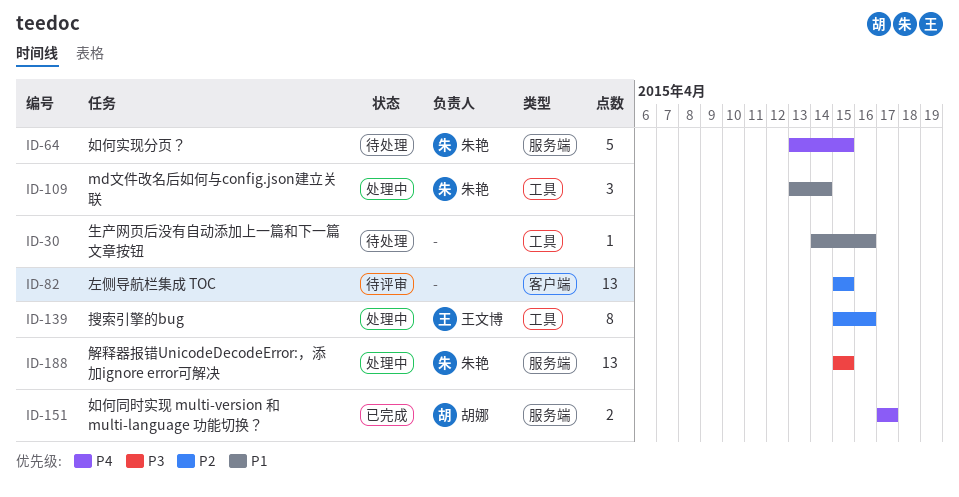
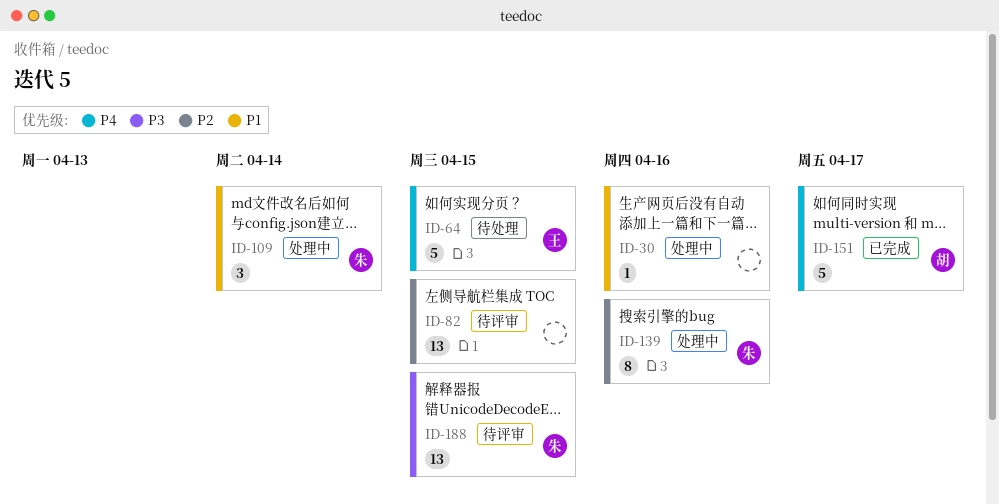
ID-30, status: 待处理 -> 处理中
ID-64, owner: 朱艳 -> 王文博
ID-139, owner: 王文博 -> 朱艳
ID-151, estimate: 2 -> 5
ID-188, status: 处理中 -> 待评审

